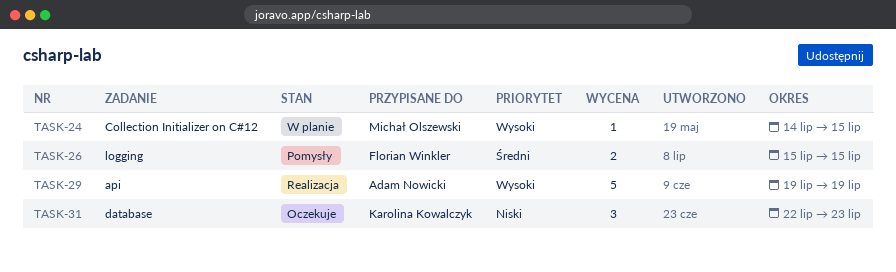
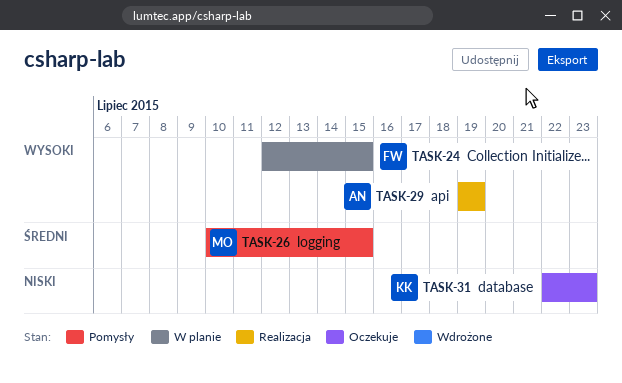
TASK-24, owner: Michał Olszewski -> Florian Winkler
TASK-24, start: Jul 14 -> Jul 12
TASK-26, owner: Florian Winkler -> Michał Olszewski
TASK-26, start: Jul 15 -> Jul 10

